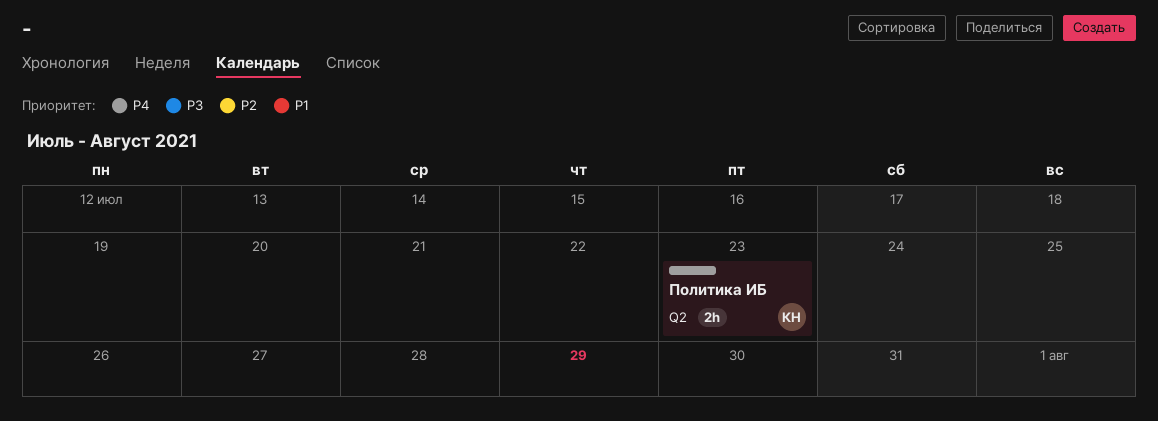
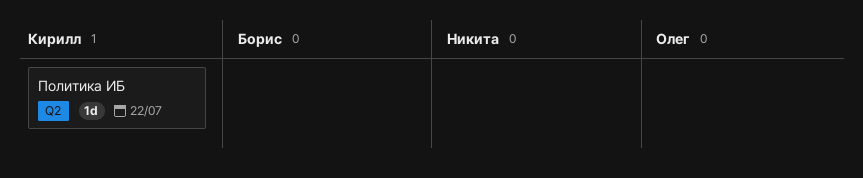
Политика ИБ, estimate: 2h -> 1d
Политика ИБ, due: Jul 23 -> Jul 22

